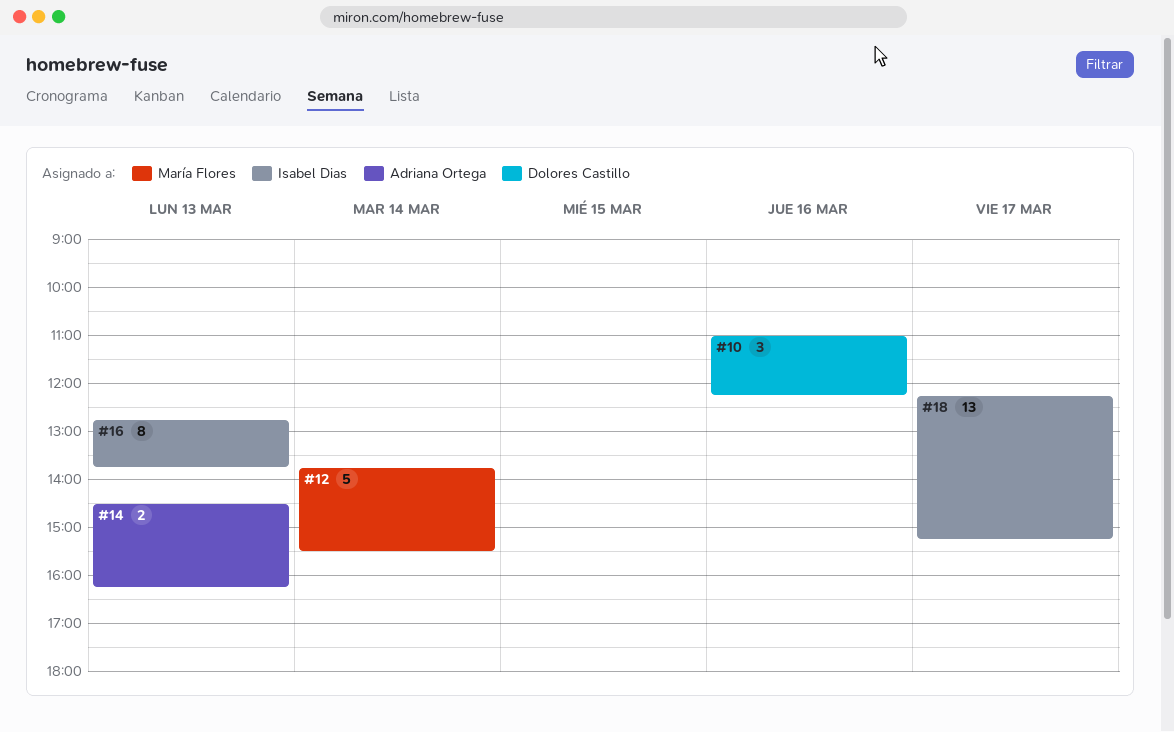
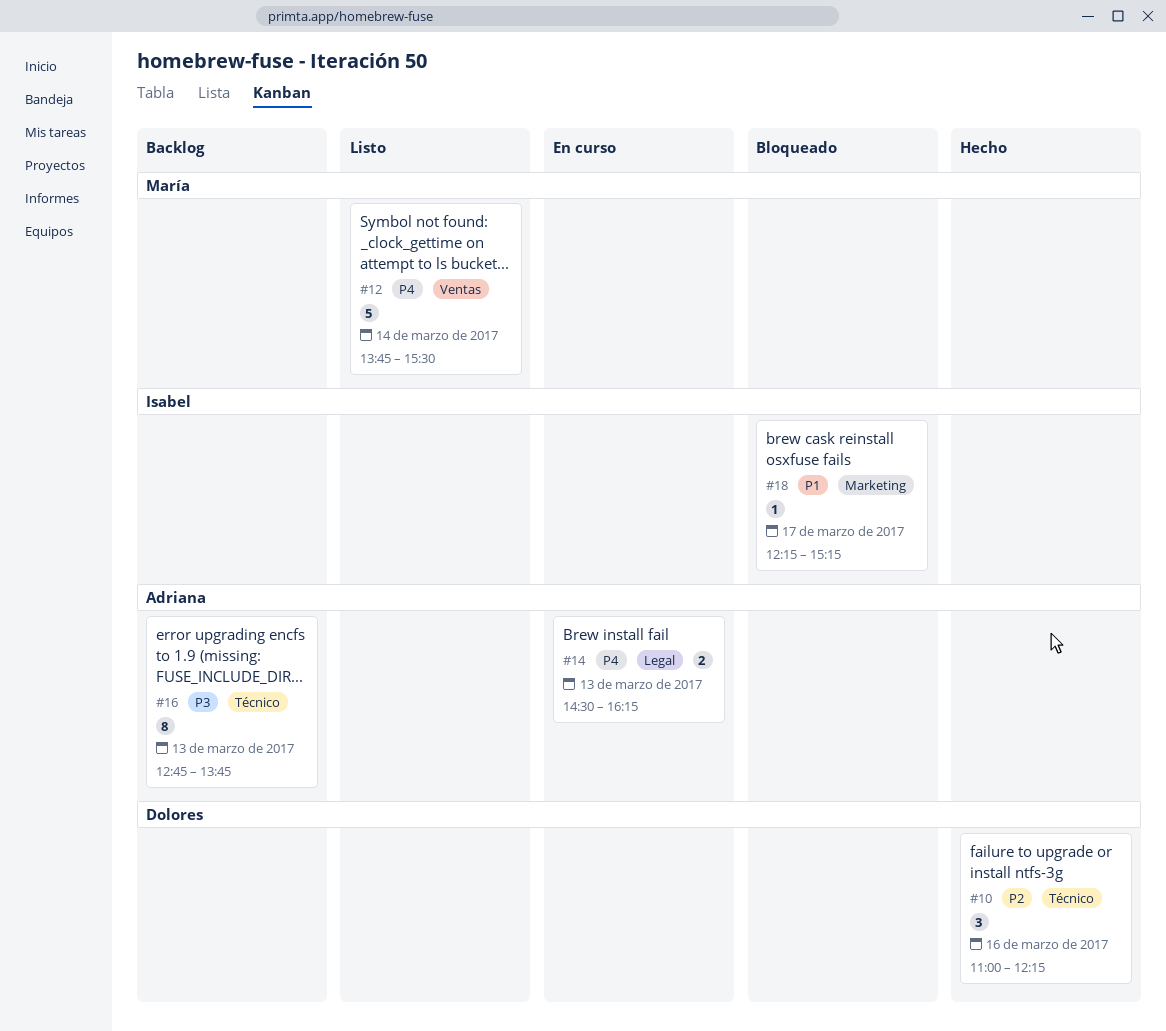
#16, owner: Isabel Dias -> Adriana Ortega
#18, estimate: 13 -> 1

